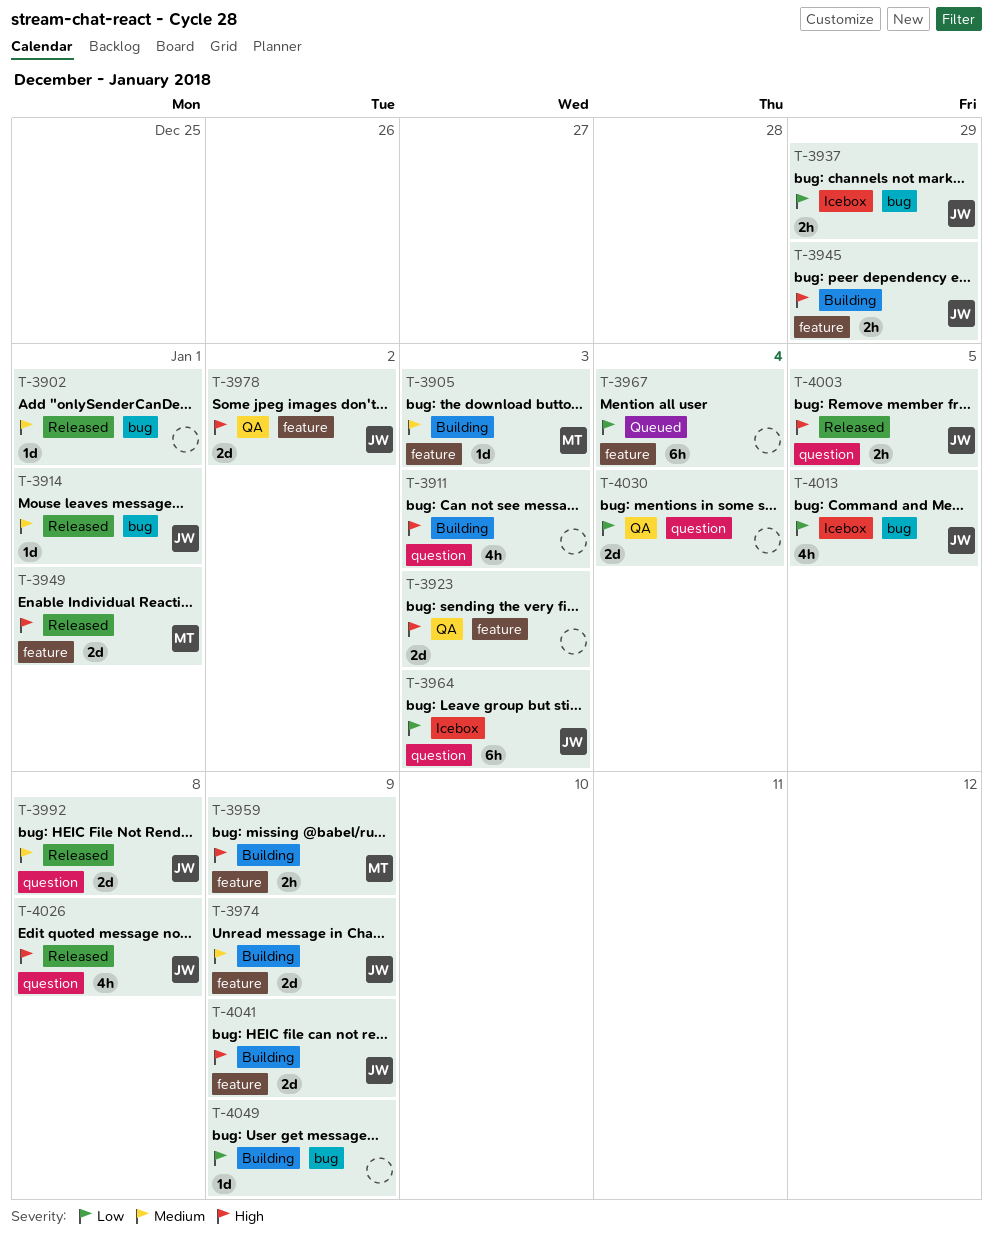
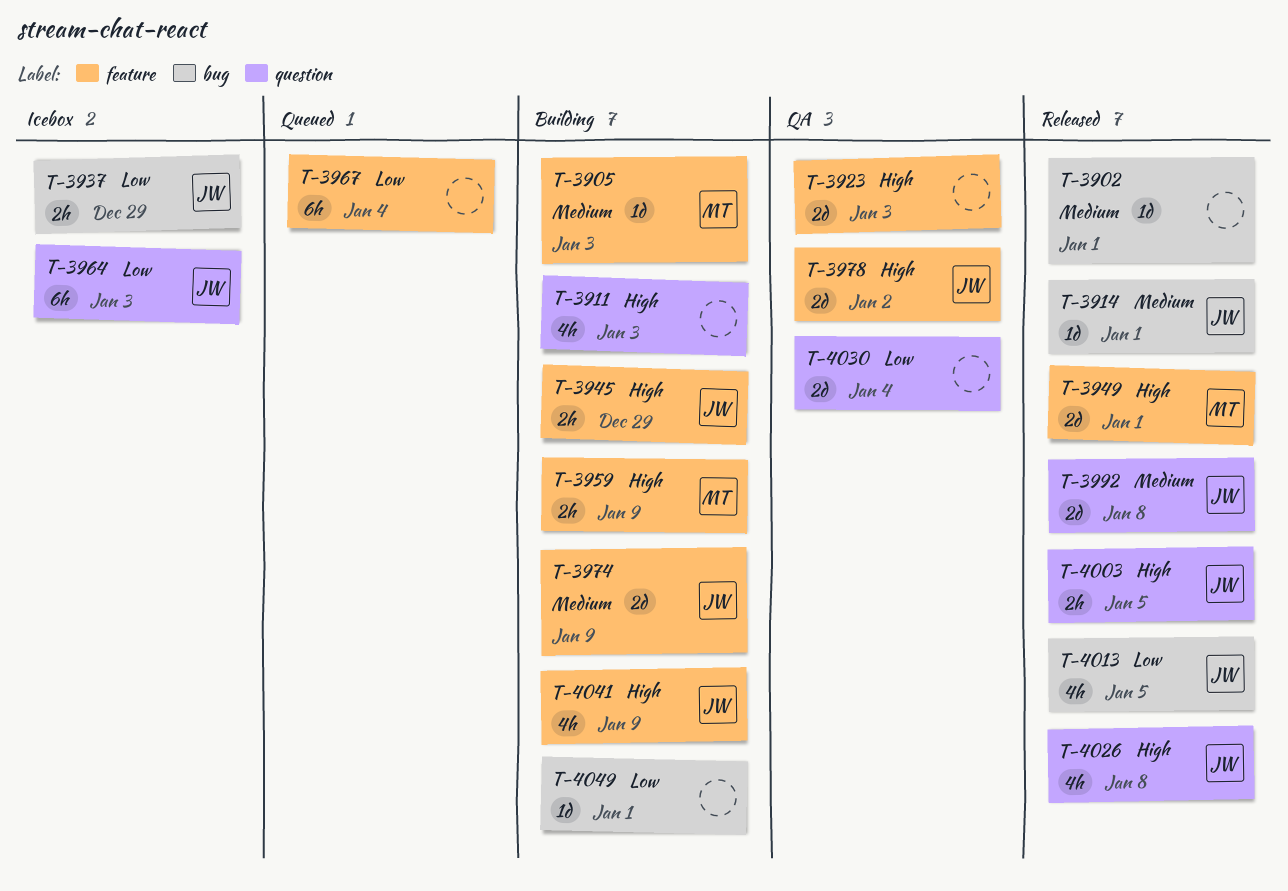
T-4013, status: Icebox -> Released
T-4041, estimate: 2d -> 4h
T-4049, due: Jan 9 -> Jan 1

